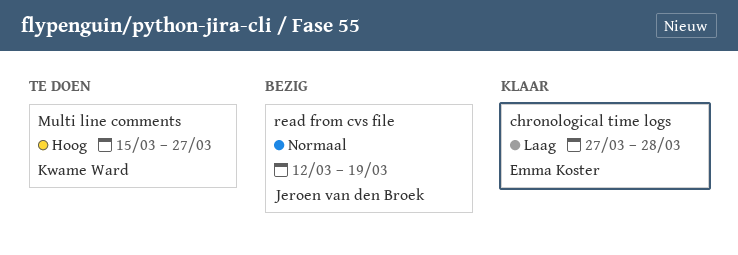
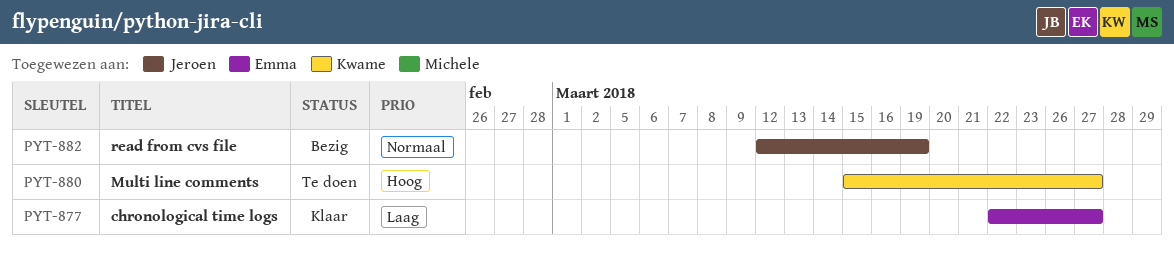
chronological time logs, start: Mar 27 -> Mar 22
chronological time logs, due: Mar 28 -> Mar 27

